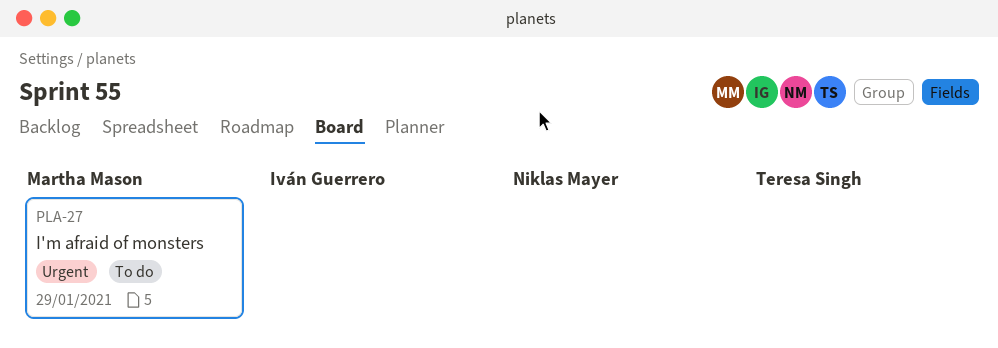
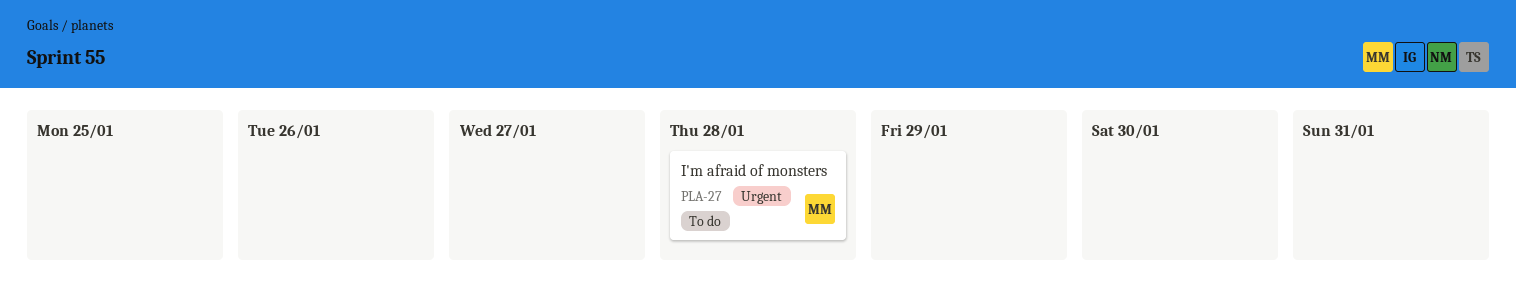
PLA-27, due: Jan 29 -> Jan 28

